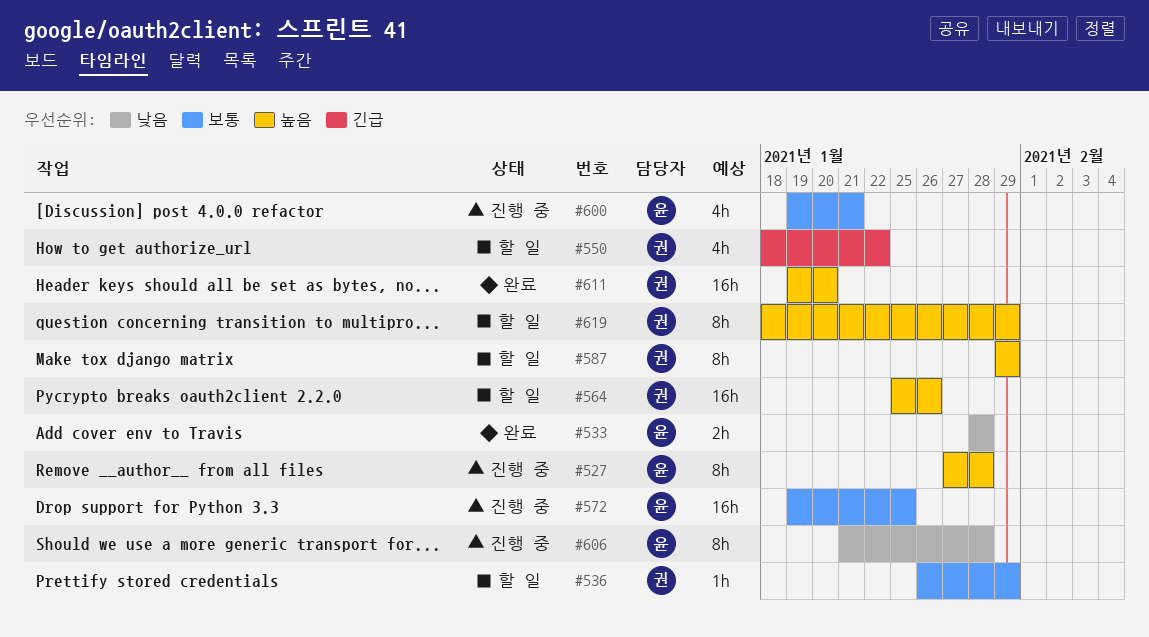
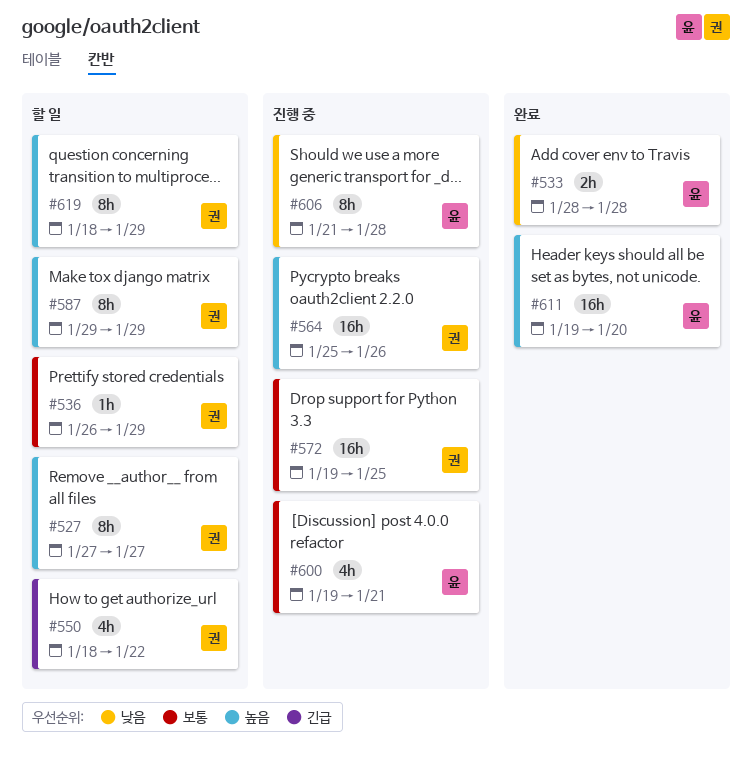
#527, status: 진행 중 -> 할 일
#527, owner: 윤 -> 권
#527, due: Jan 28 -> Jan 27
#564, status: 할 일 -> 진행 중
#572, owner: 윤 -> 권
#611, owner: 권 -> 윤

